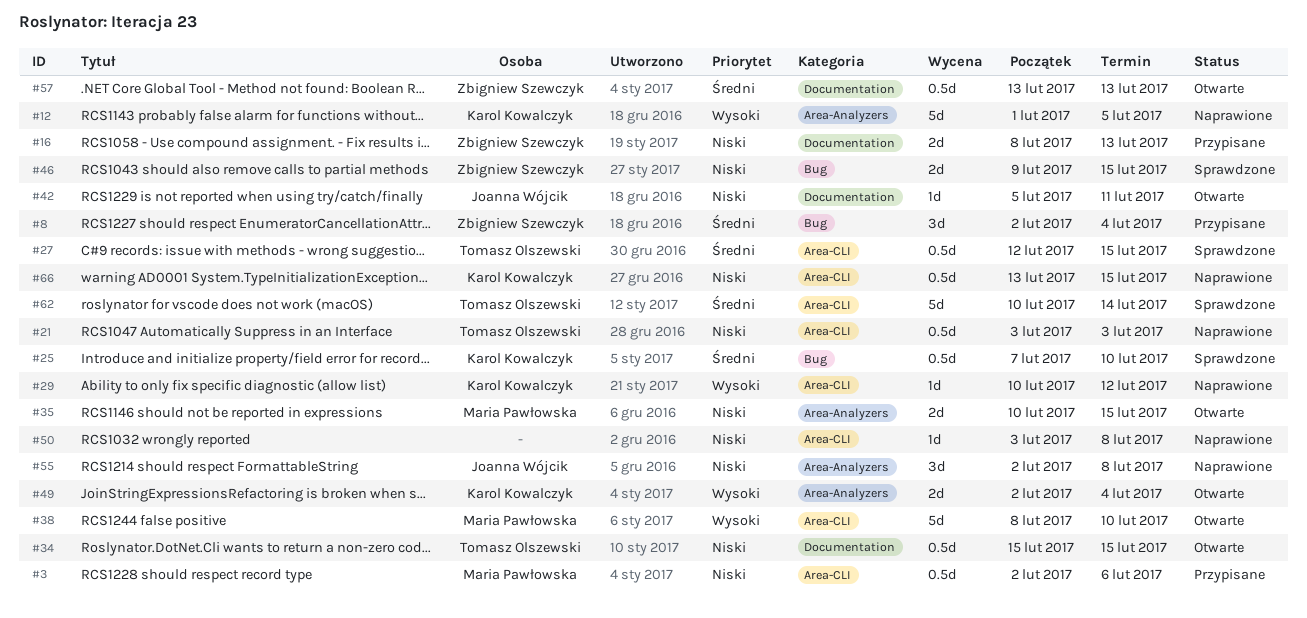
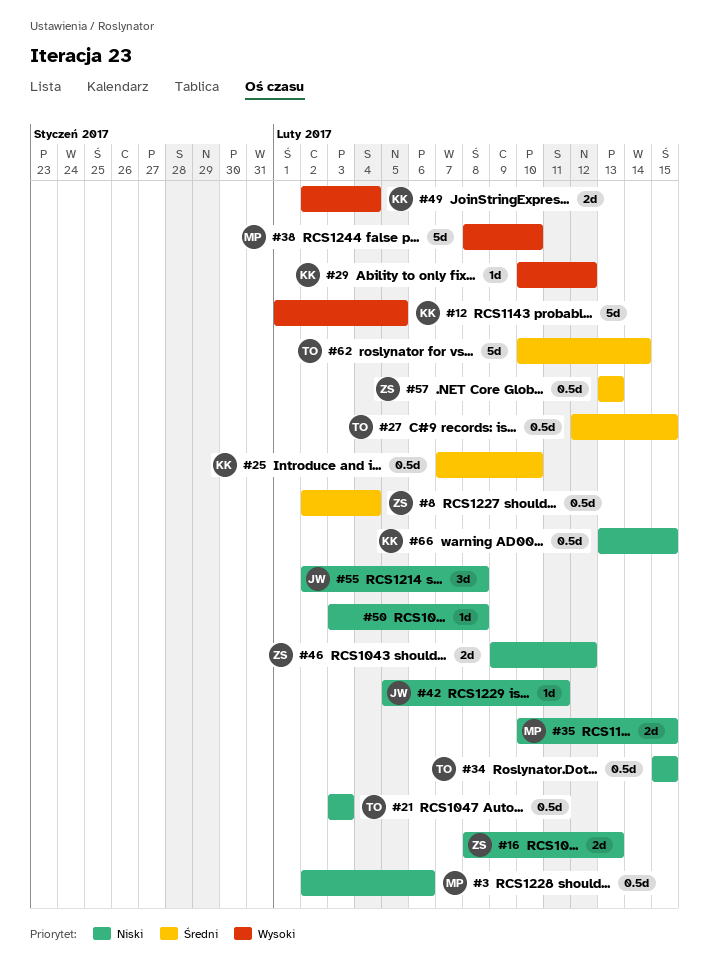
#8, estimate: 3d -> 0.5d
#46, due: Feb 15 -> Feb 12

